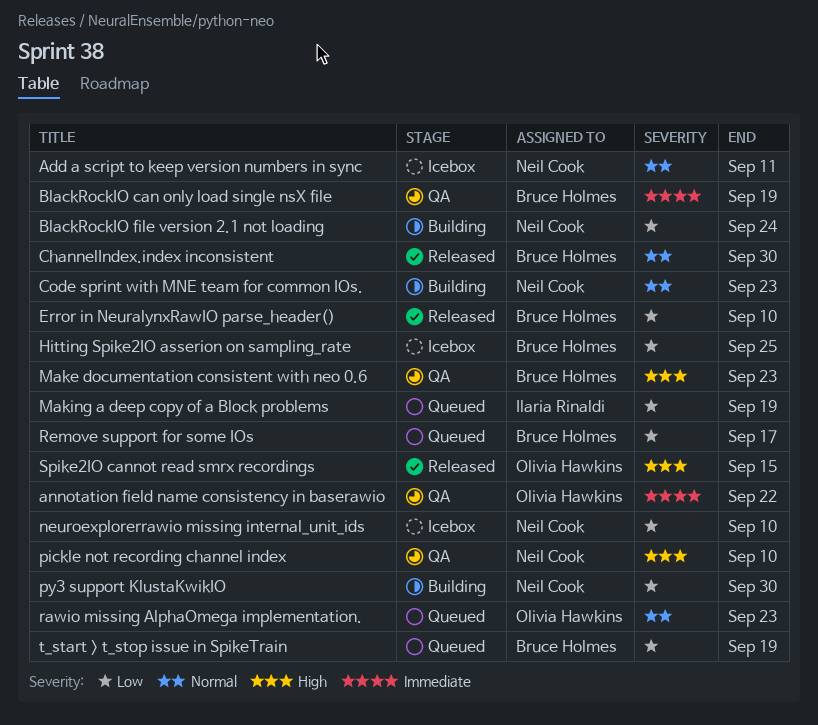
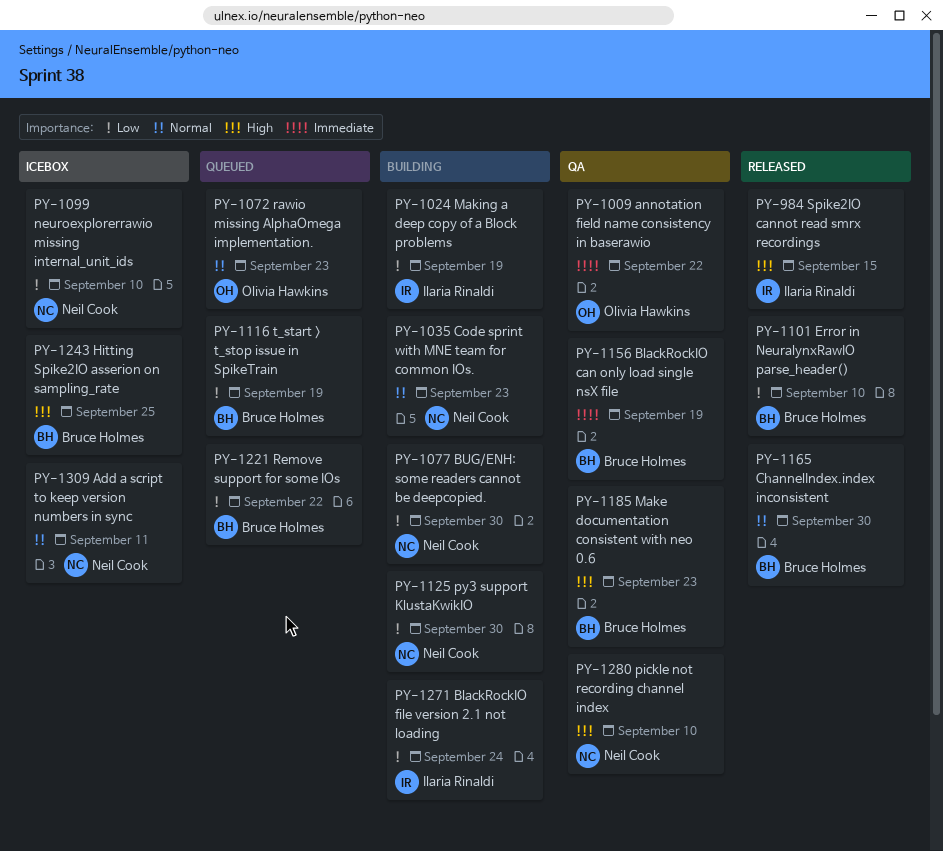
BlackRockIO file version 2.1 not loading, owner: Neil Cook -> Ilaria Rinaldi
BUG/ENH: some readers cannot be deepcopied.: none -> present
Hitting Spike2IO asserion on sampling_rate, priority: Low -> High
Making a deep copy of a Block problems, status: Queued -> Building
Remove support for some IOs, due: Sep 17 -> Sep 22
Spike2IO cannot read smrx recordings, owner: Olivia Hawkins -> Ilaria Rinaldi

